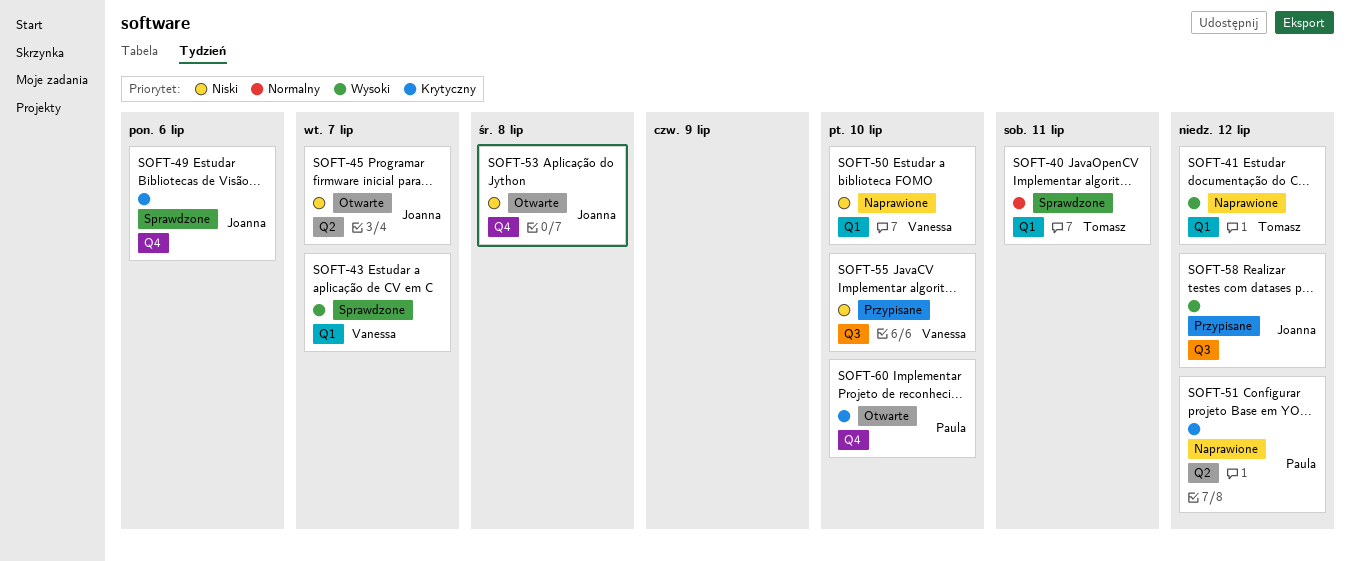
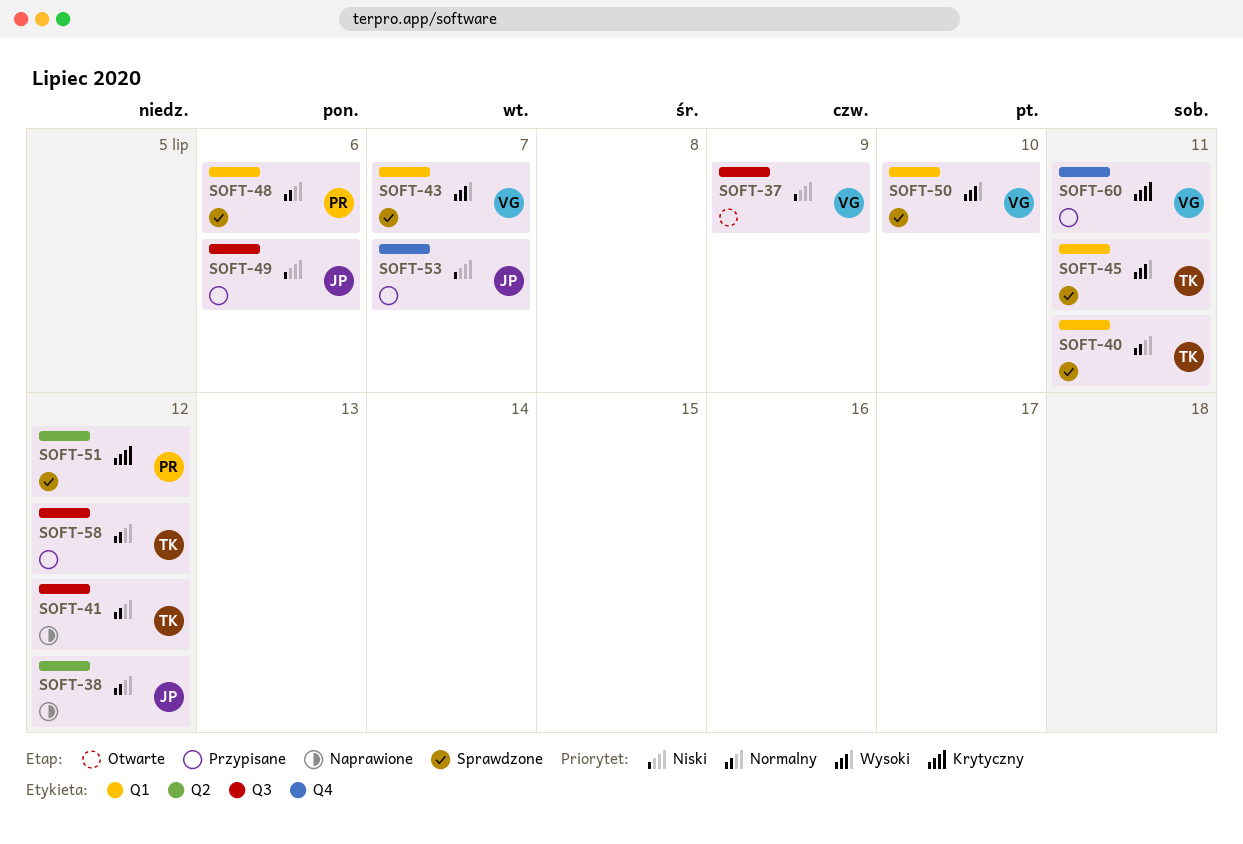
SOFT-37: none -> present
SOFT-38: none -> present
SOFT-41, priority: Wysoki -> Normalny
SOFT-41, label: Q1 -> Q3
SOFT-45, status: Otwarte -> Sprawdzone
SOFT-45, owner: Joanna -> Tomasz
SOFT-45, priority: Niski -> Wysoki
SOFT-45, label: Q2 -> Q1
SOFT-45, due: Jul 7 -> Jul 11
SOFT-48: none -> present
SOFT-49, status: Sprawdzone -> Przypisane
SOFT-49, priority: Krytyczny -> Niski
SOFT-49, label: Q4 -> Q3
SOFT-50, status: Naprawione -> Sprawdzone
SOFT-50, priority: Niski -> Wysoki
SOFT-51, status: Naprawione -> Sprawdzone
SOFT-53, status: Otwarte -> Przypisane
SOFT-53, due: Jul 8 -> Jul 7
SOFT-55: present -> none
SOFT-58, owner: Joanna -> Tomasz
SOFT-58, priority: Wysoki -> Normalny
SOFT-60, status: Otwarte -> Przypisane
SOFT-60, owner: Paula -> Vanessa
SOFT-60, due: Jul 10 -> Jul 11

